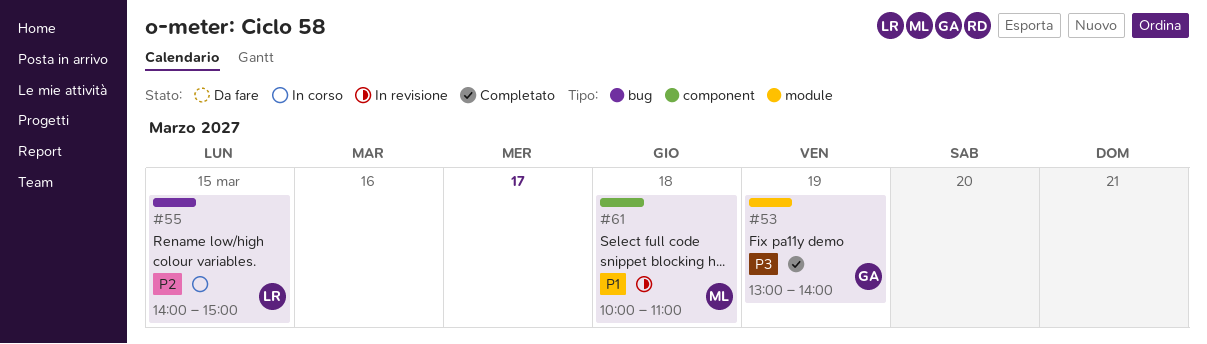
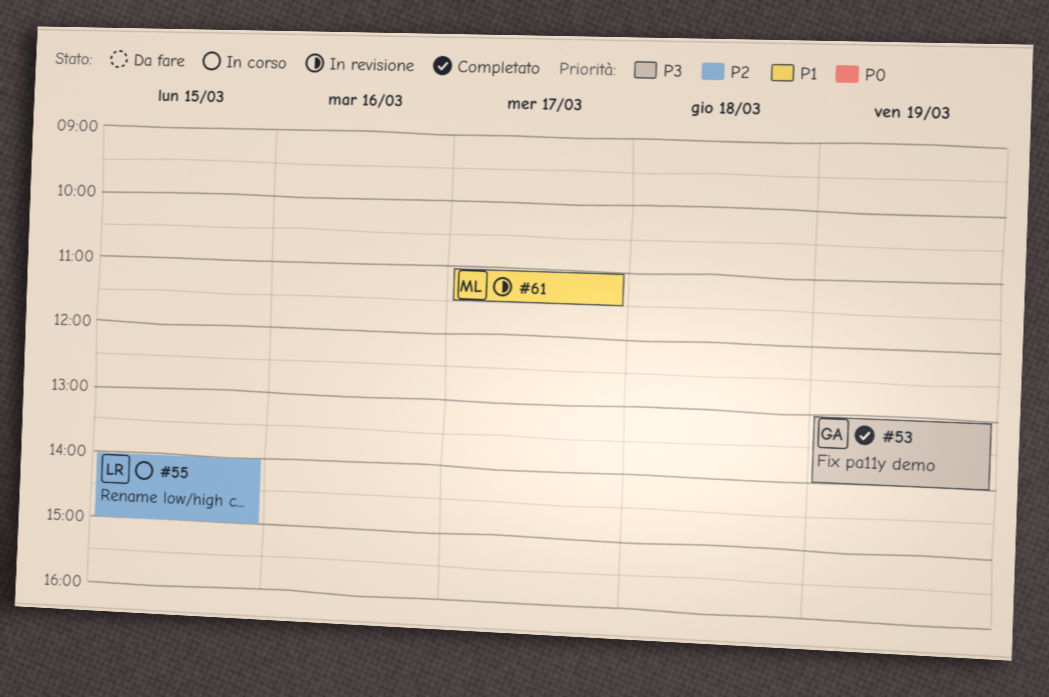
#61, day: Mar 18 -> Mar 17
#61, begins: 10:00 -> 11:00
#61, ends: 11:00 -> 11:30

